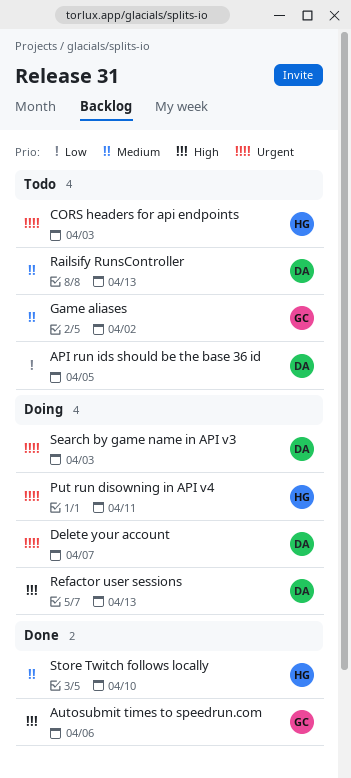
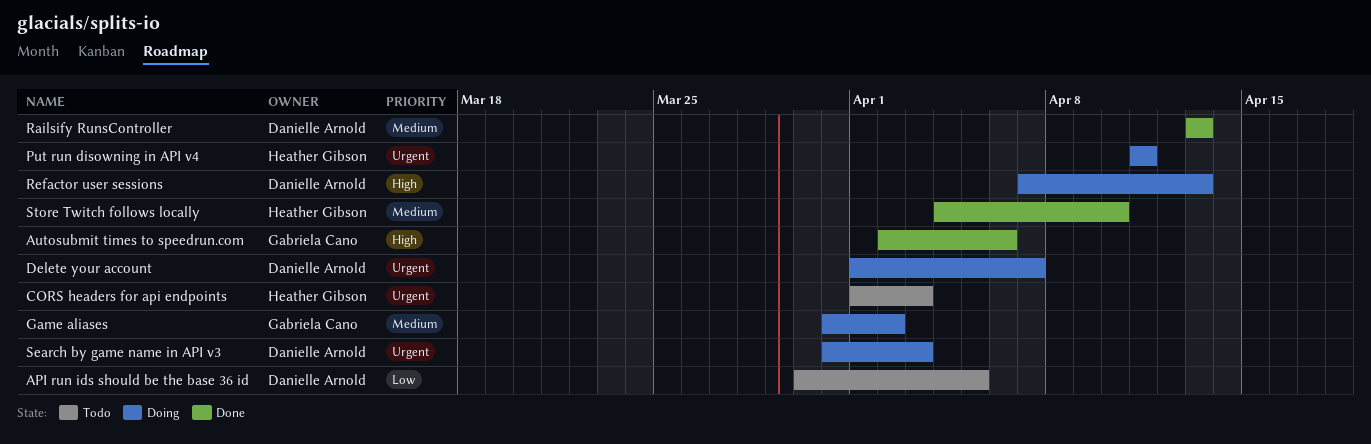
Game aliases, status: Todo -> Doing
Railsify RunsController, status: Todo -> Done

